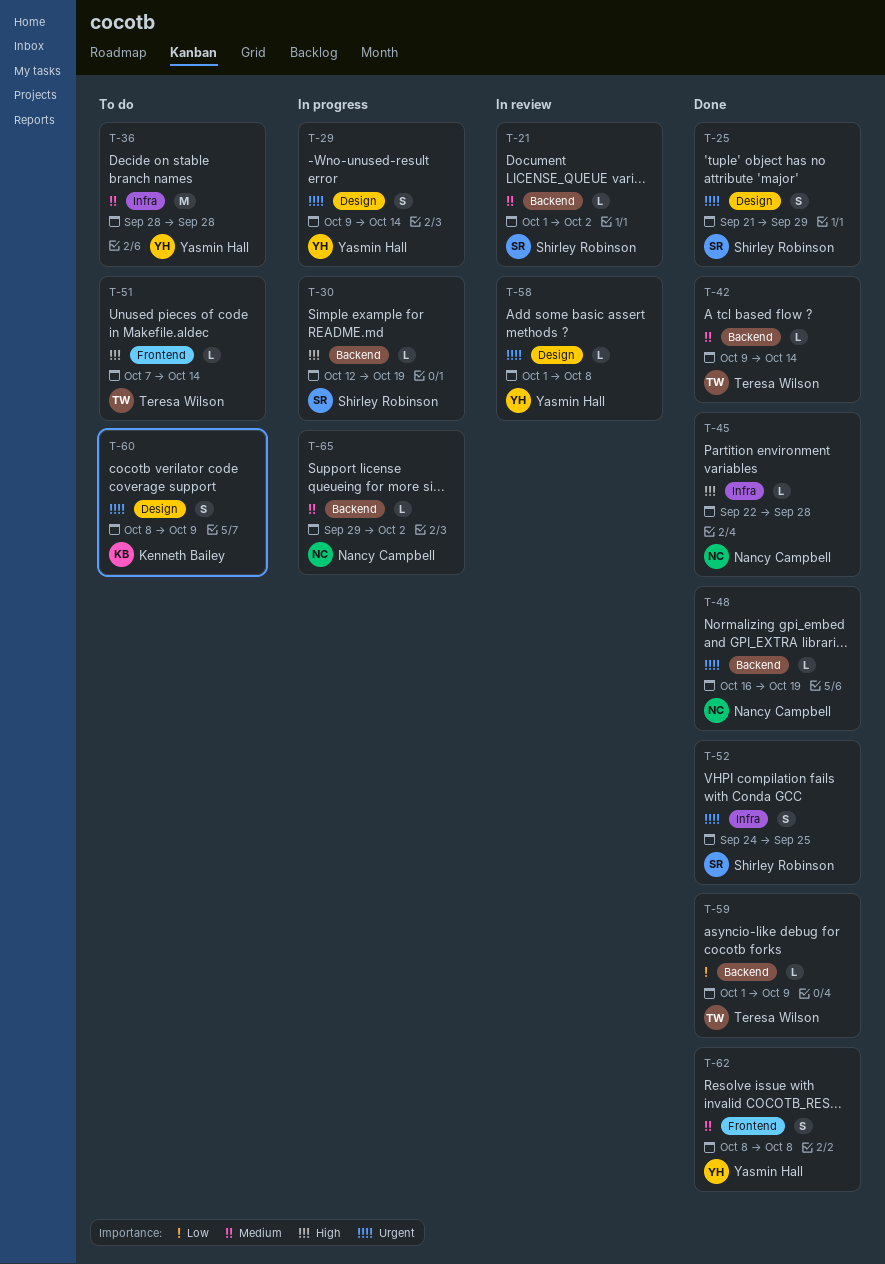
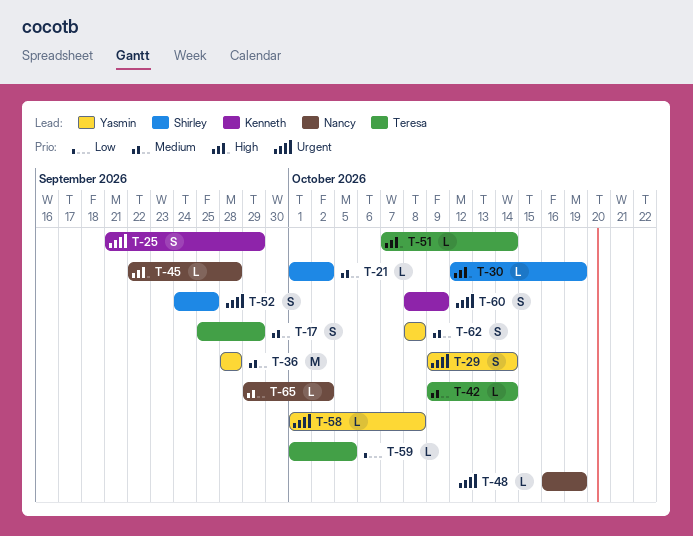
T-17: none -> present
T-25, owner: Shirley Robinson -> Kenneth Bailey
T-59, due: Oct 9 -> Oct 5

